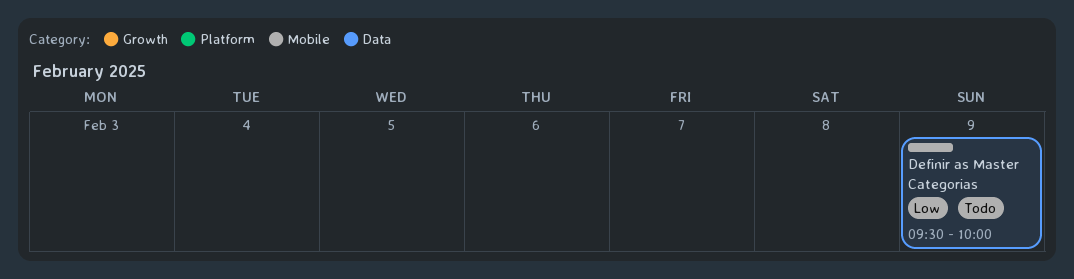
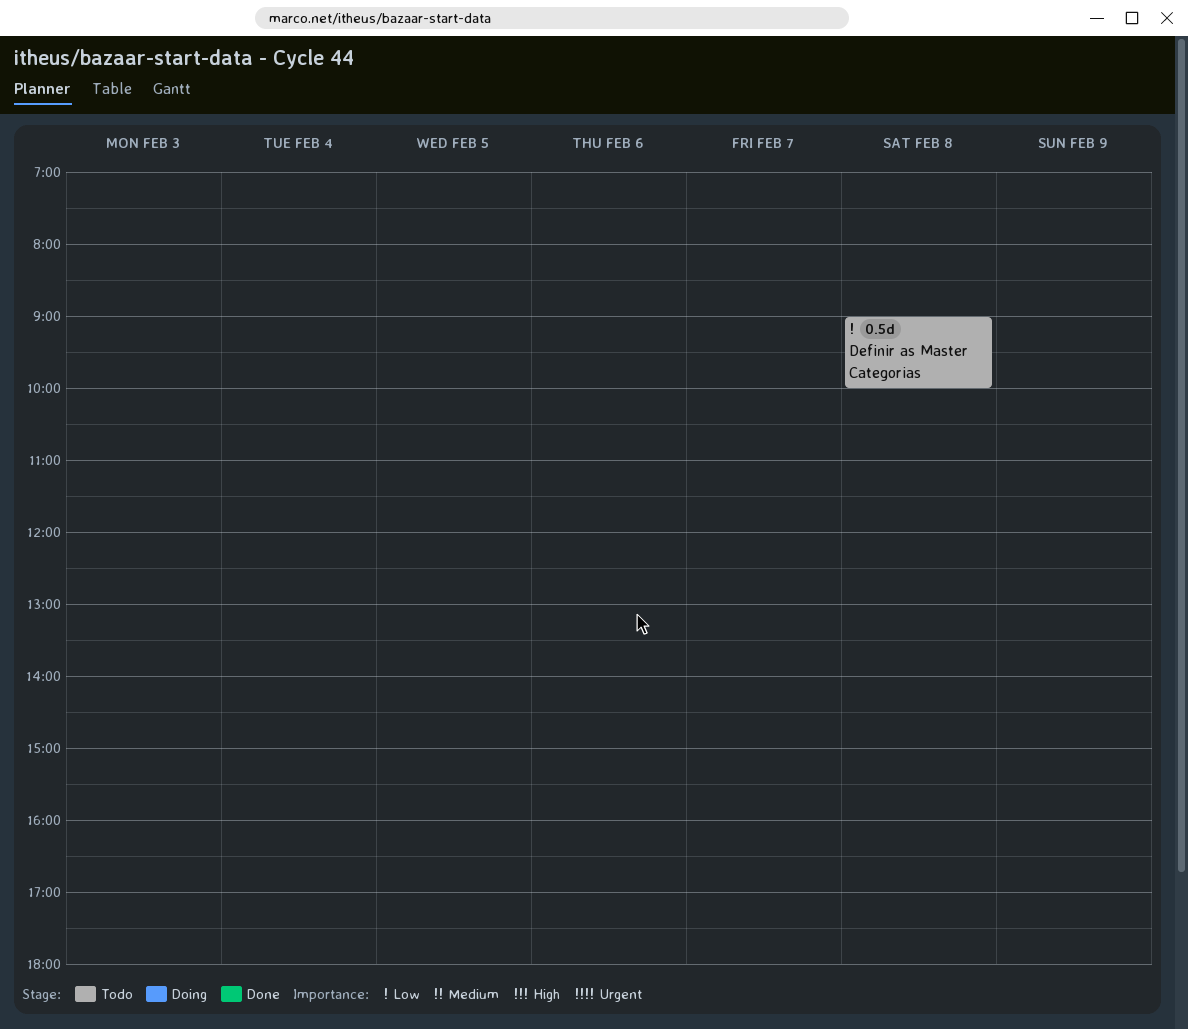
Definir as Master Categorias, day: Feb 9 -> Feb 8
Definir as Master Categorias, begins: 09:30 -> 09:00

